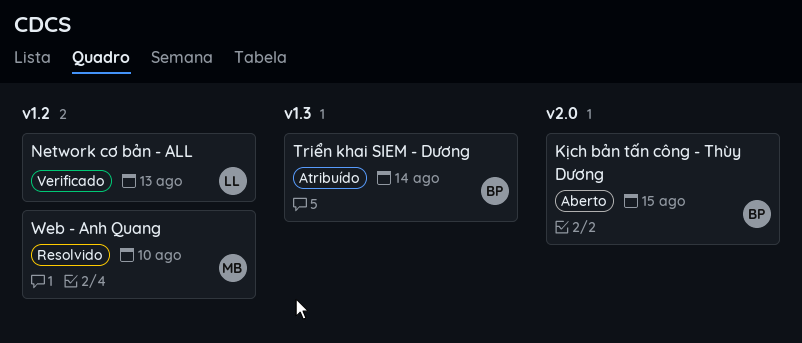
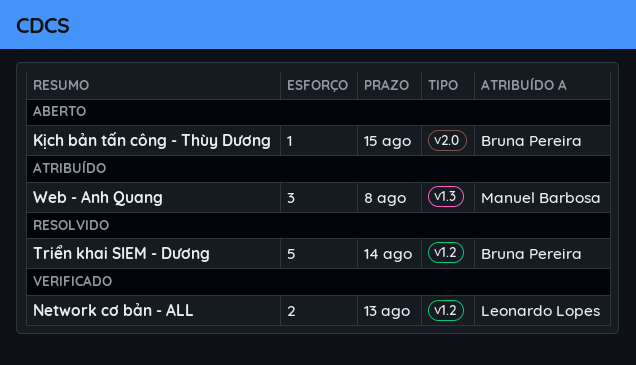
Triển khai SIEM - Dương, status: Atribuído -> Resolvido
Triển khai SIEM - Dương, label: v1.3 -> v1.2
Web - Anh Quang, status: Resolvido -> Atribuído
Web - Anh Quang, label: v1.2 -> v1.3
Web - Anh Quang, due: Aug 10 -> Aug 8

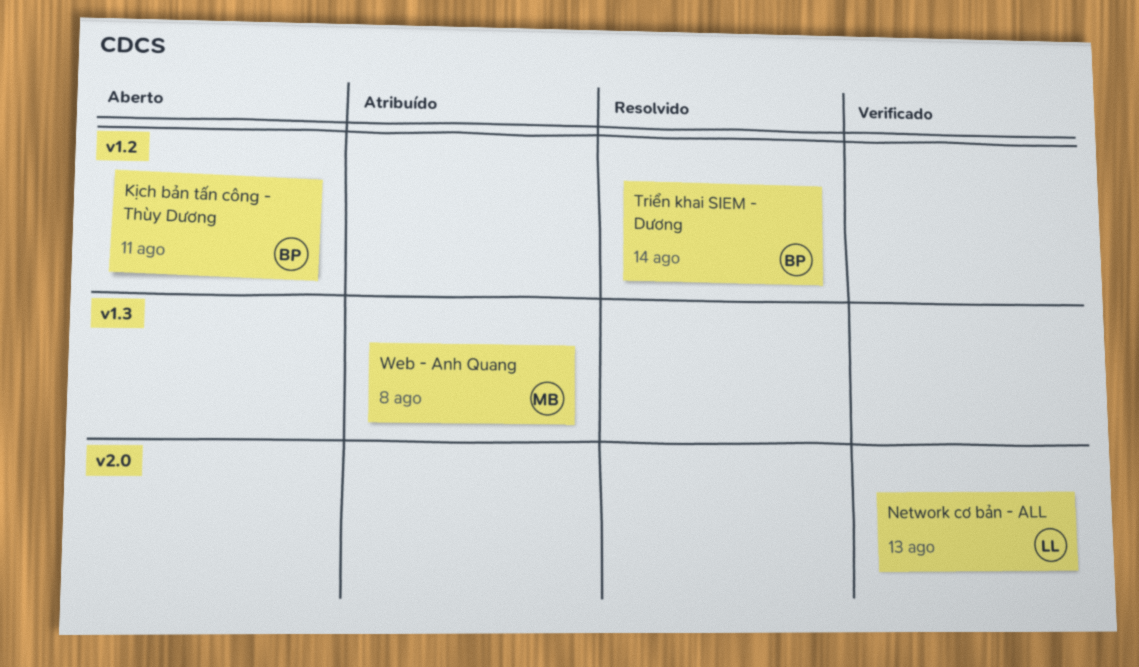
Kịch bản tấn công - Thùy Dương, label: v2.0 -> v1.2
Kịch bản tấn công - Thùy Dương, due: Aug 15 -> Aug 11
Network cơ bản - ALL, label: v1.2 -> v2.0

